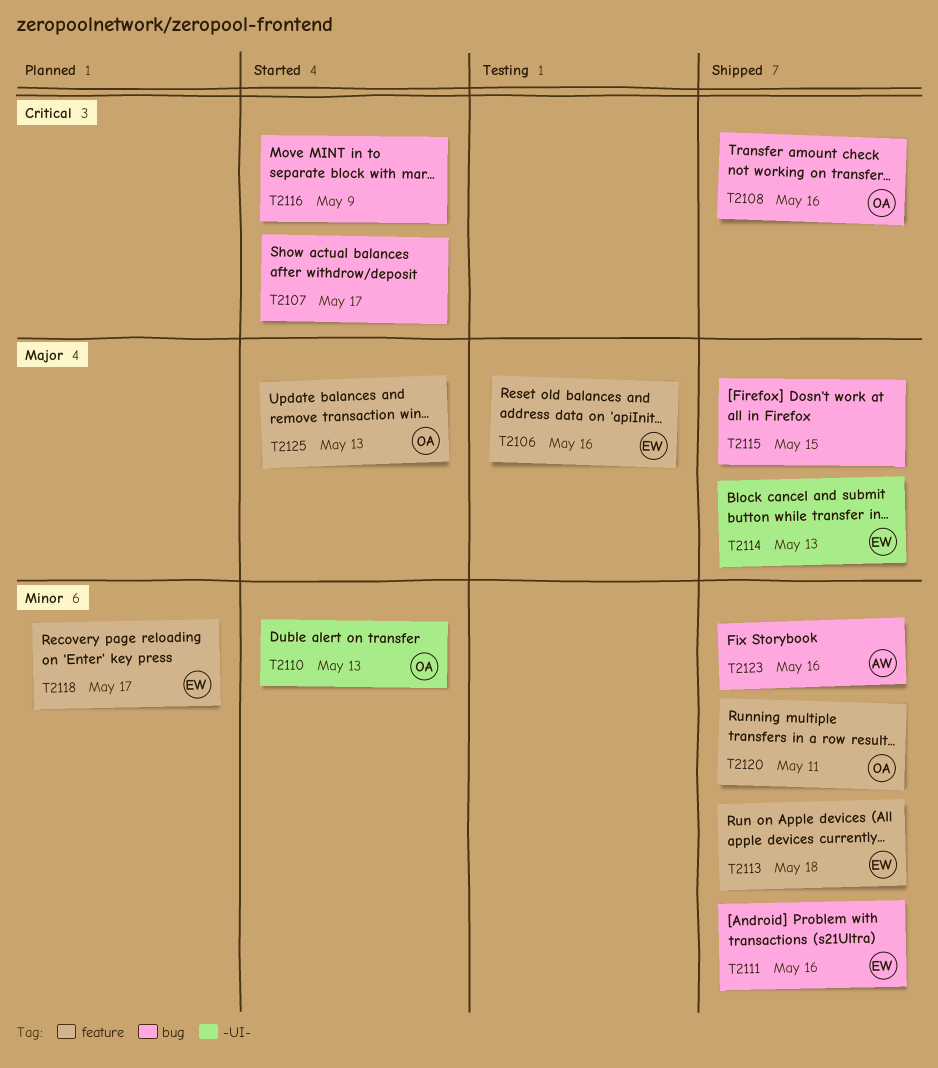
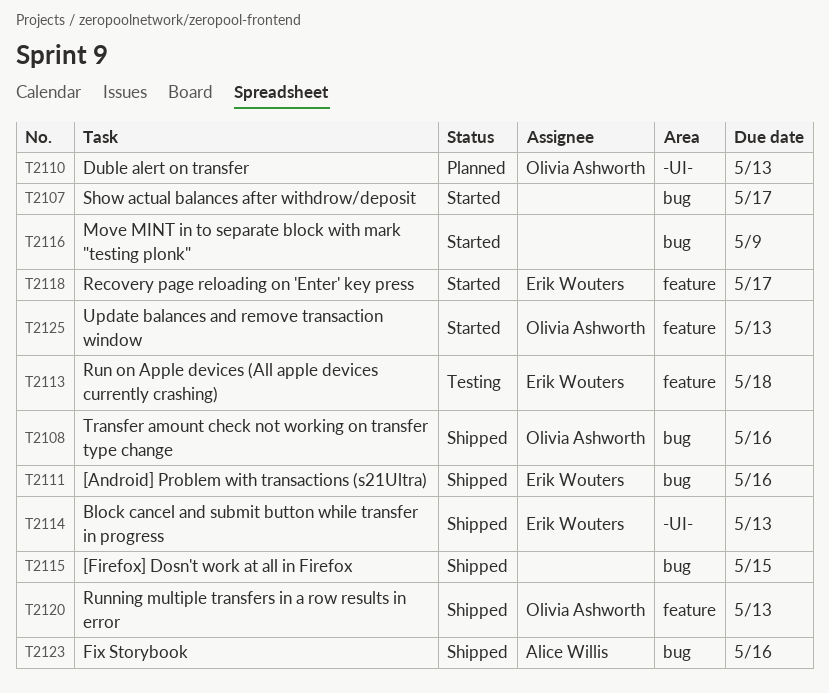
T2106: present -> none
T2110, status: Started -> Planned
T2113, status: Shipped -> Testing
T2118, status: Planned -> Started
T2120, due: May 11 -> May 13

